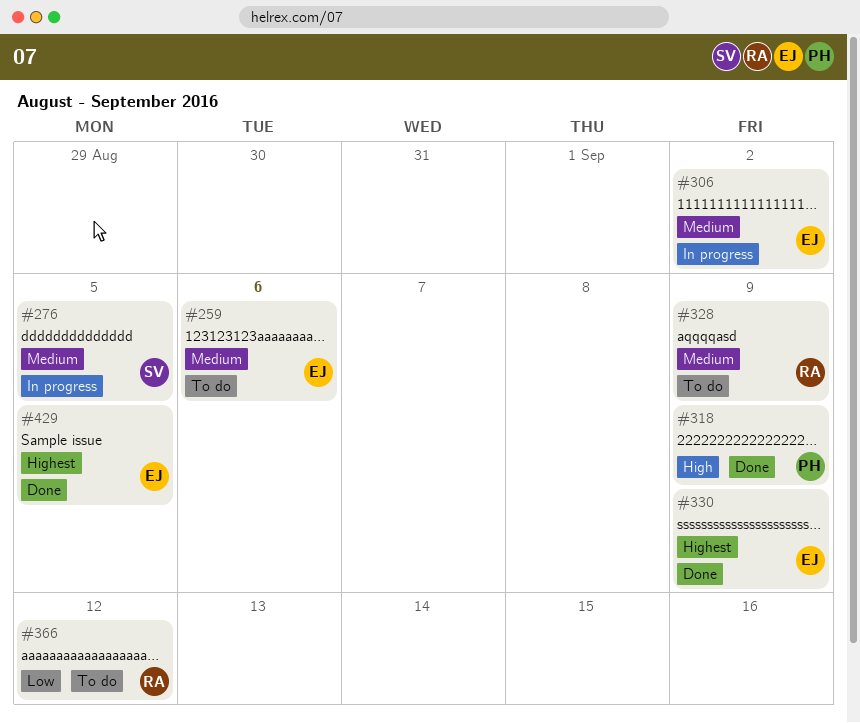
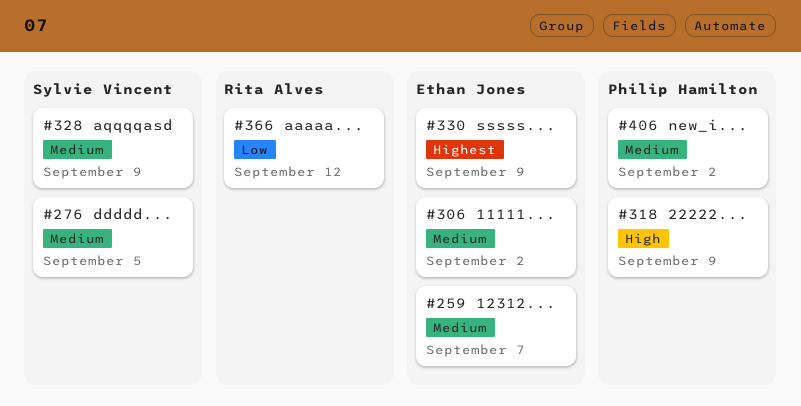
#259, due: Sep 6 -> Sep 7
#328, owner: Rita Alves -> Sylvie Vincent
#406: none -> present
#429: present -> none

